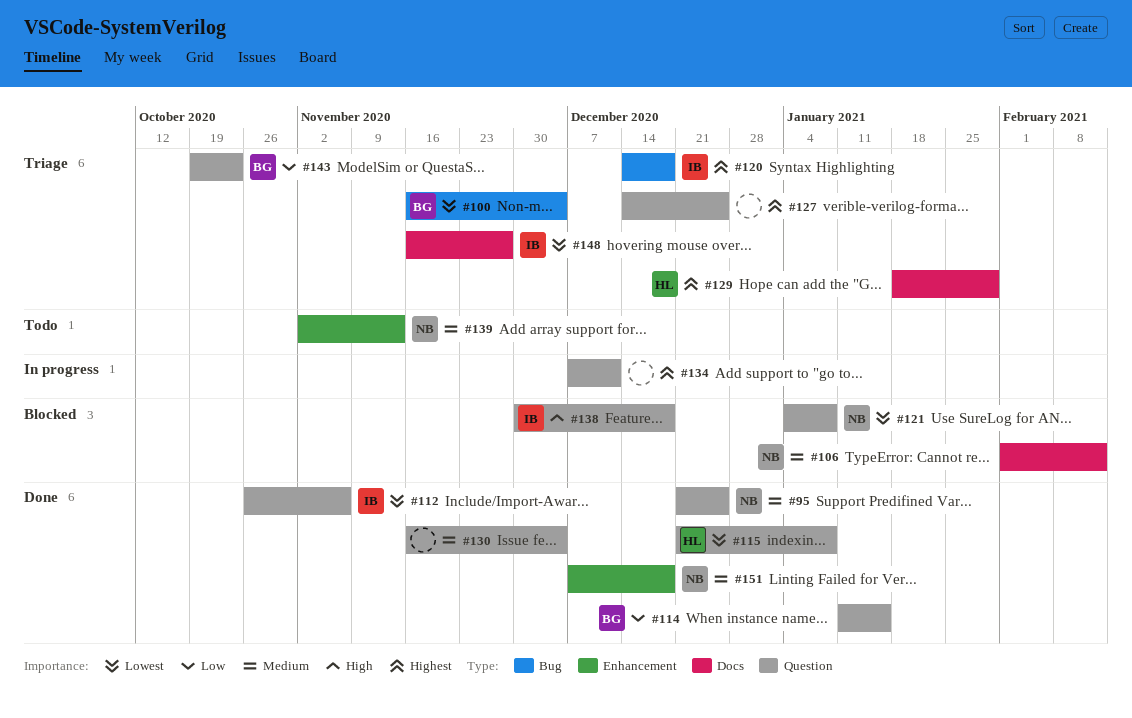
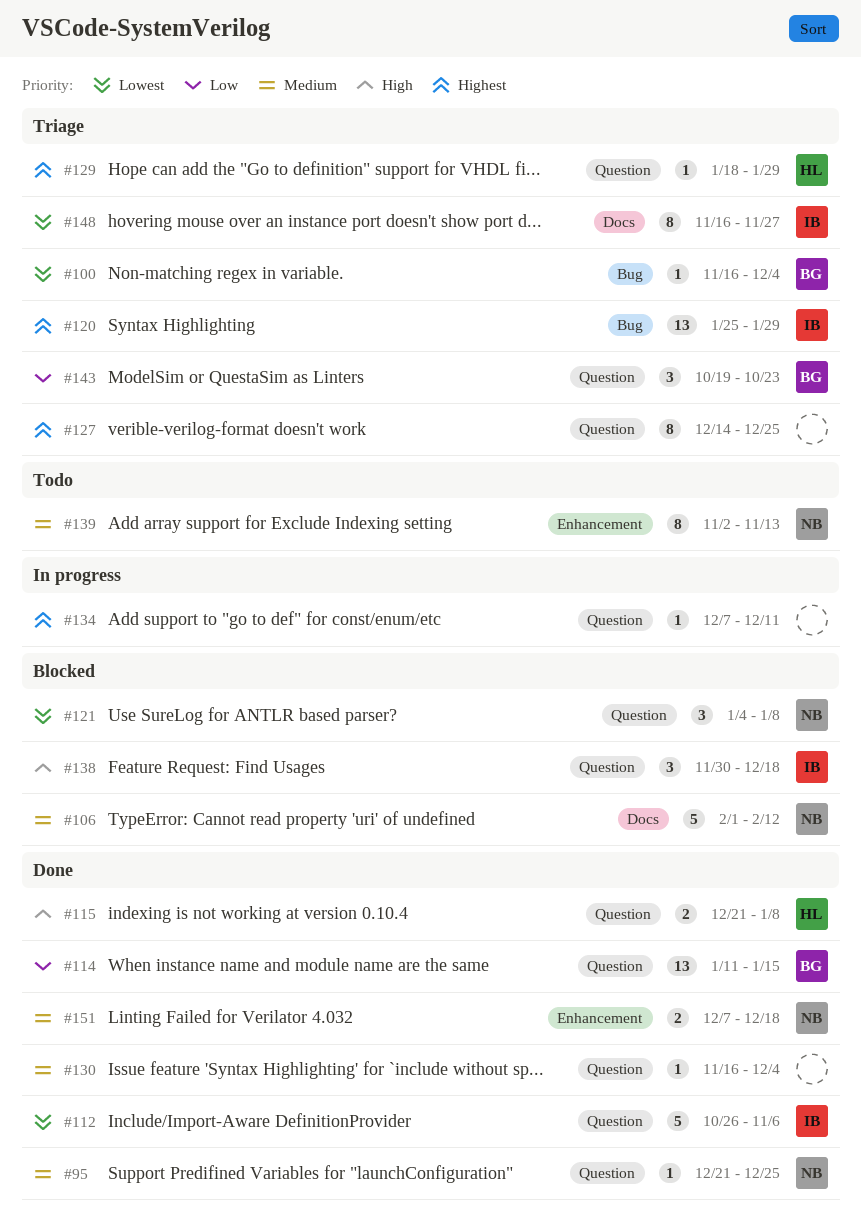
#115, priority: Lowest -> High
#120, start: Dec 14 -> Jan 25
#120, due: Dec 18 -> Jan 29
#129, label: Docs -> Question

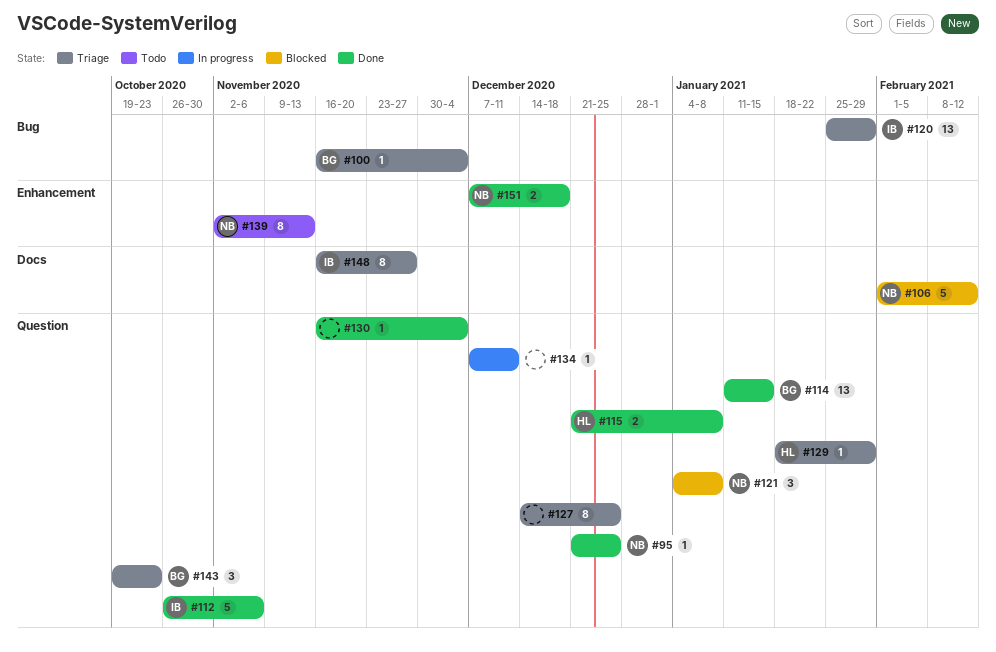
#138: present -> none

